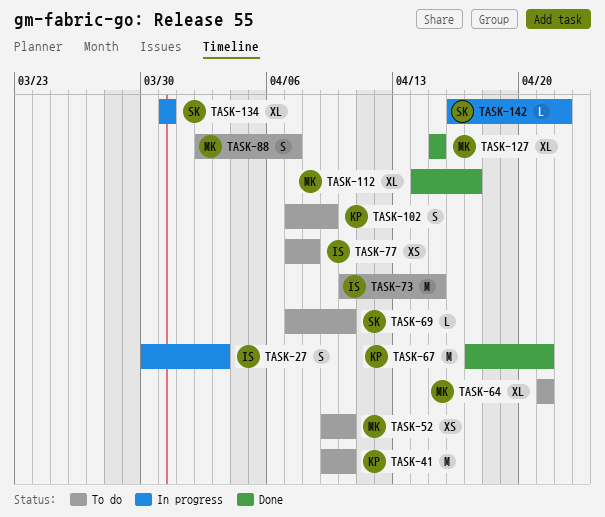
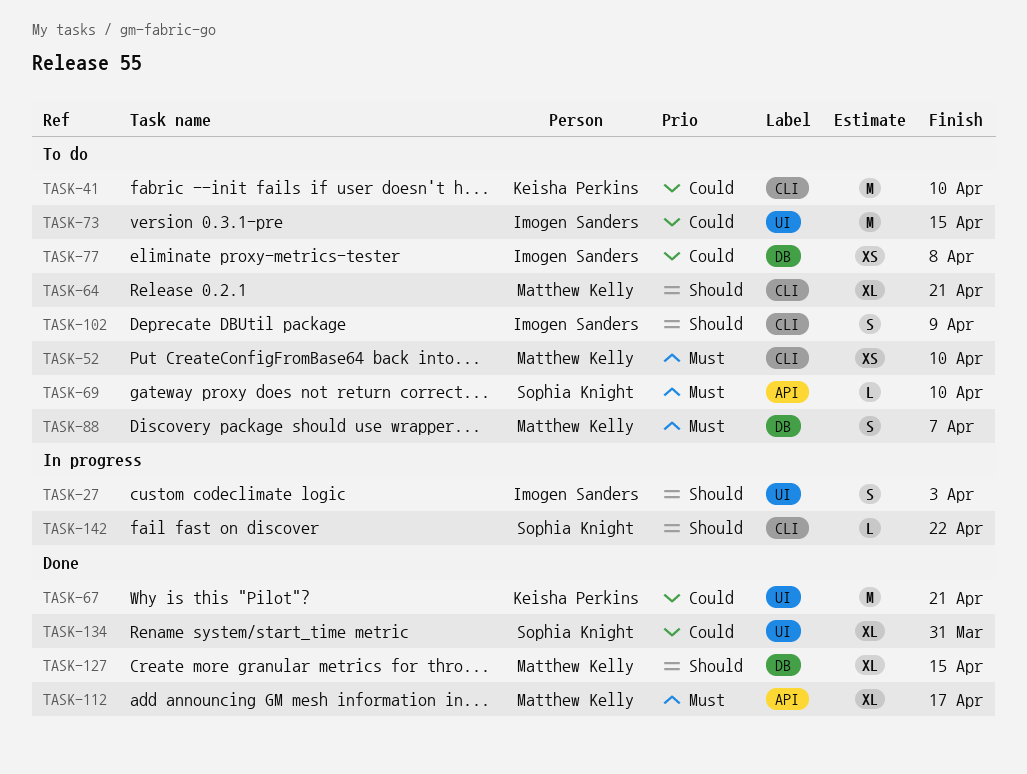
TASK-102, owner: Keisha Perkins -> Imogen Sanders
TASK-134, status: In progress -> Done

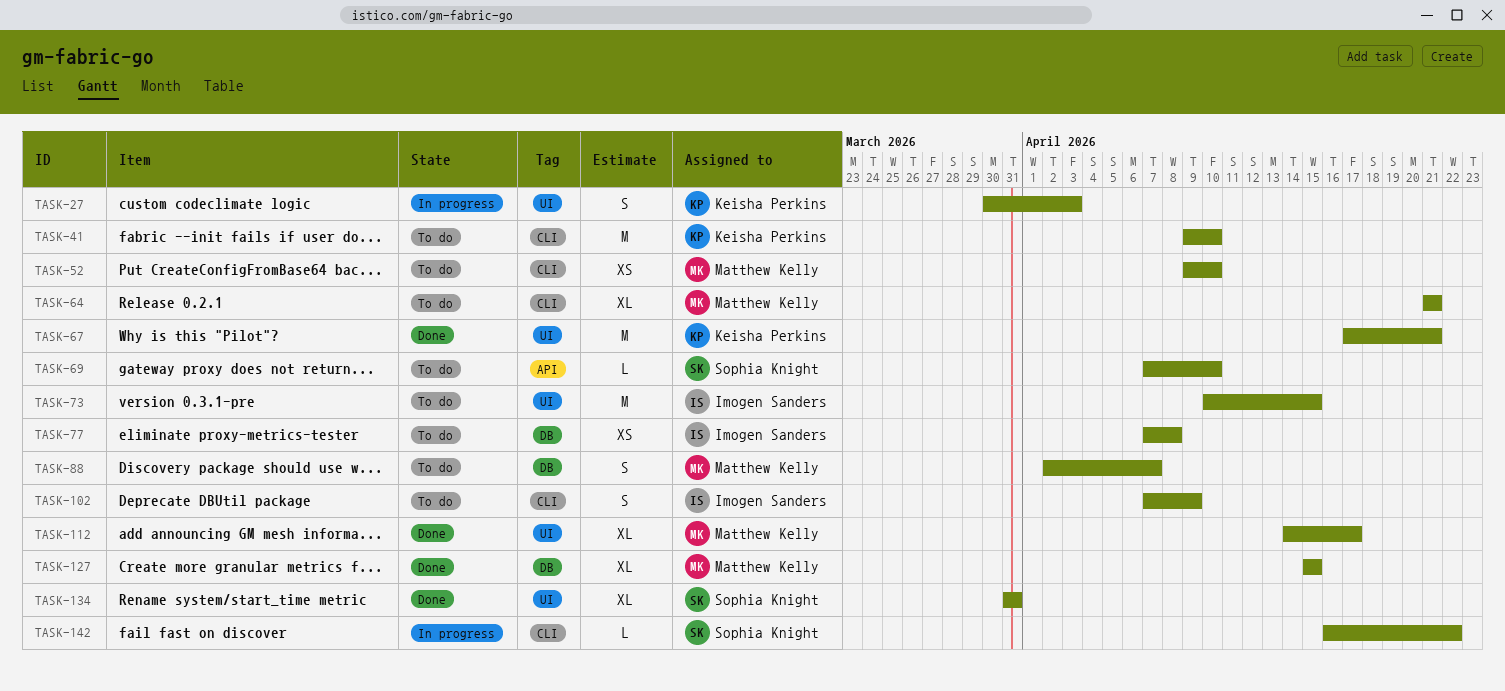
TASK-27, owner: Imogen Sanders -> Keisha Perkins
TASK-112, label: API -> UI

